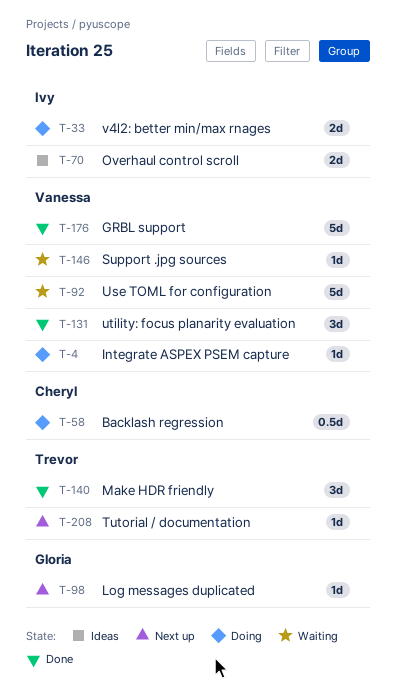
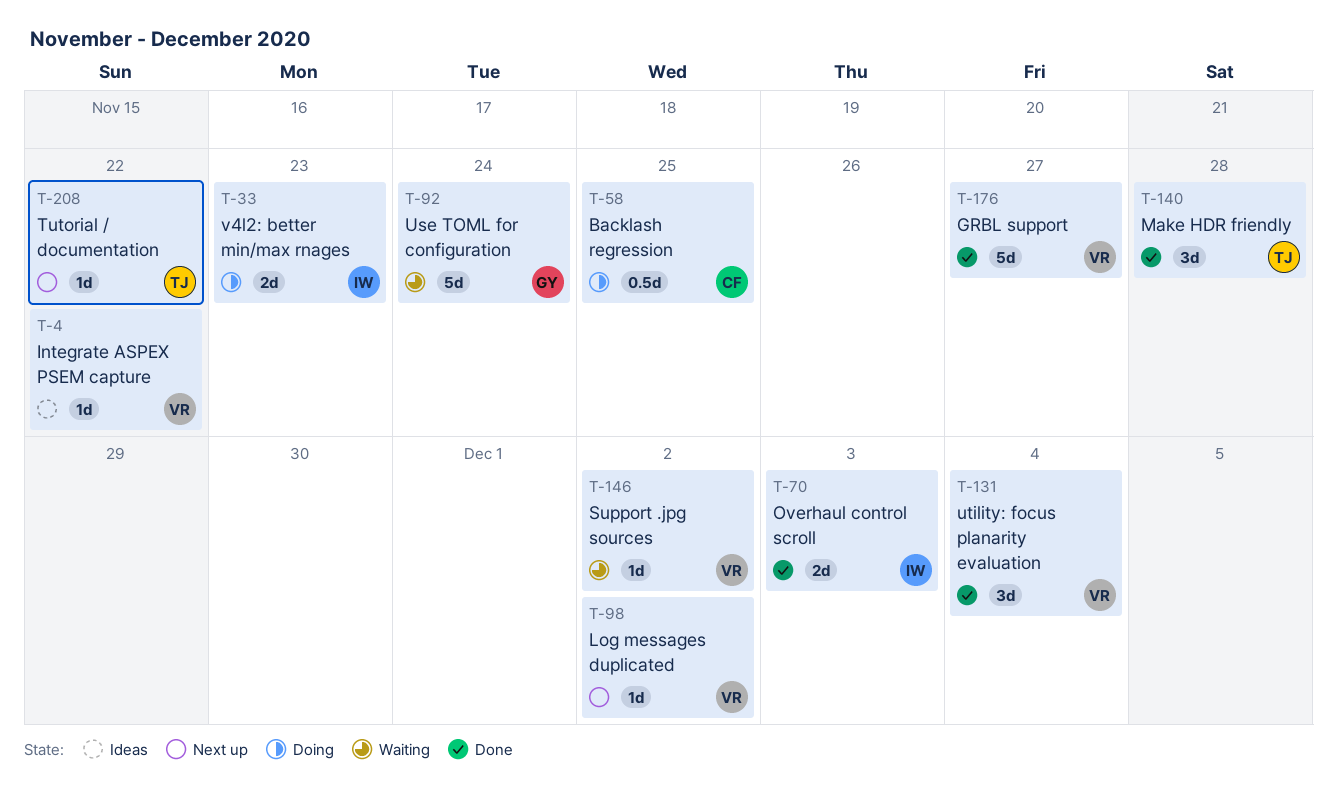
T-4, status: Doing -> Ideas
T-70, status: Ideas -> Done
T-92, owner: Vanessa -> Gloria
T-98, owner: Gloria -> Vanessa

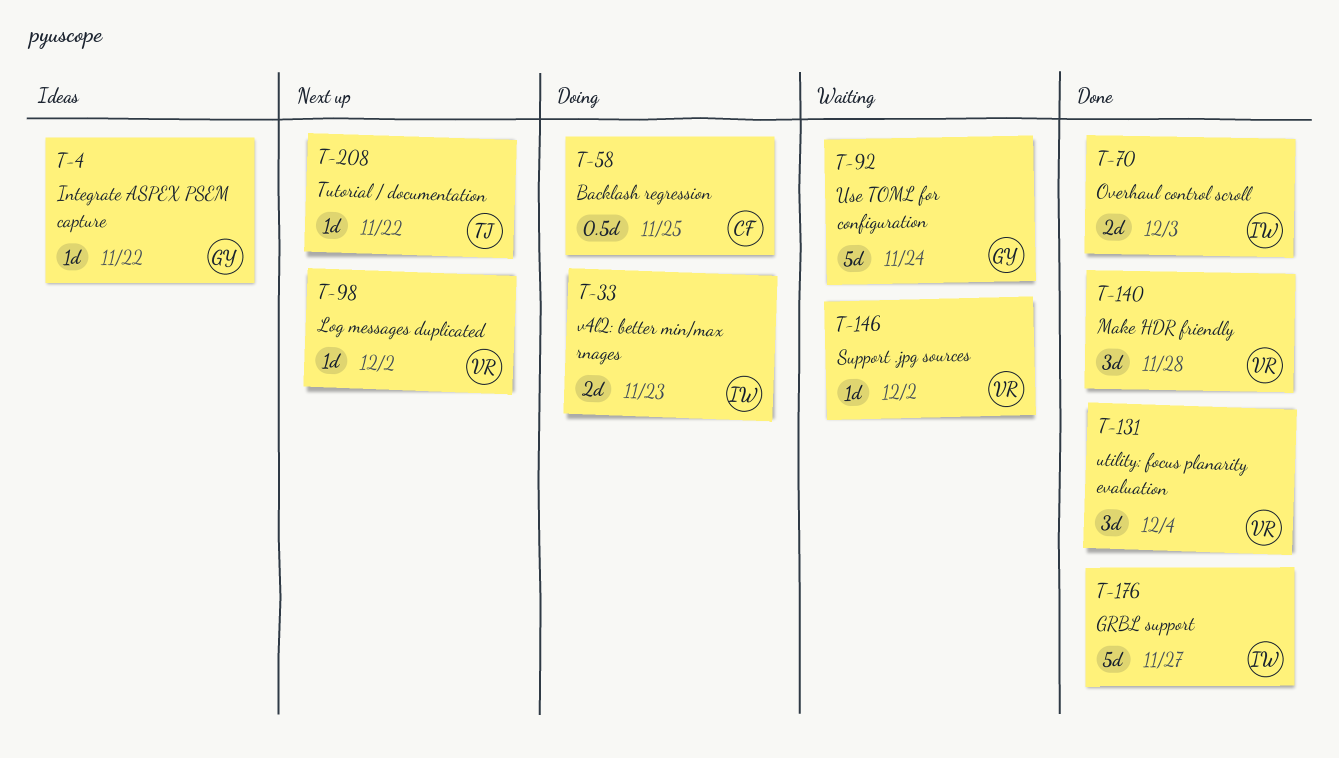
T-4, owner: VR -> GY
T-140, owner: TJ -> VR
T-176, owner: VR -> IW

